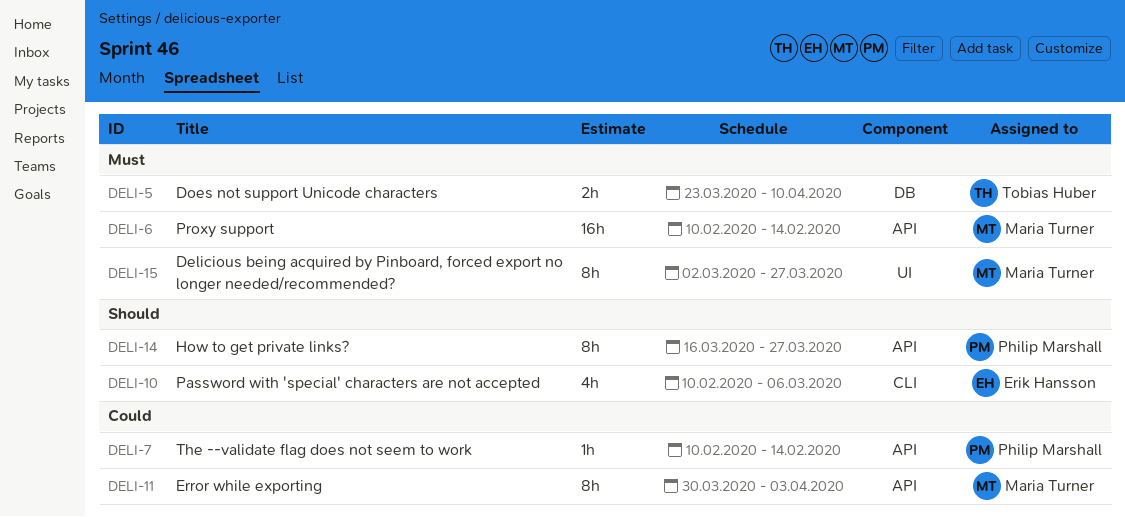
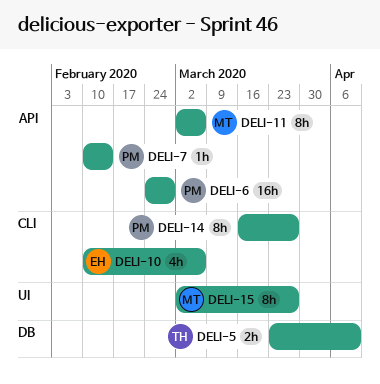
DELI-6, owner: Maria Turner -> Philip Marshall
DELI-6, start: Feb 10 -> Feb 24
DELI-6, due: Feb 14 -> Feb 28
DELI-11, start: Mar 30 -> Mar 2
DELI-11, due: Apr 3 -> Mar 6
DELI-14, label: API -> CLI

